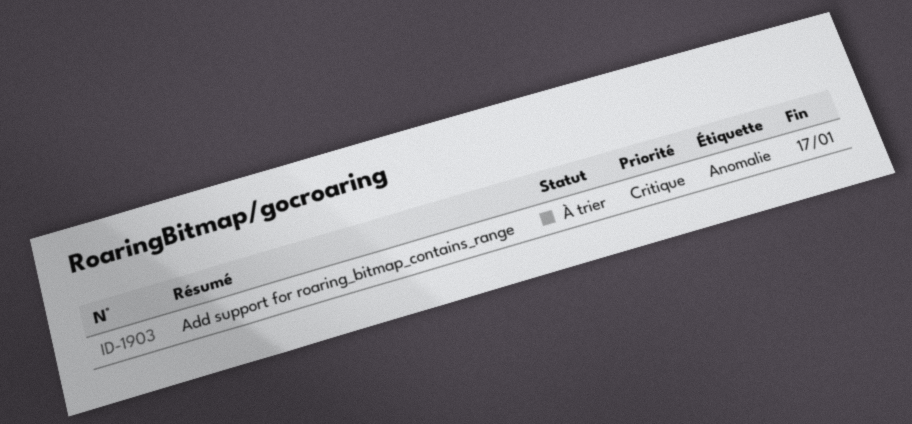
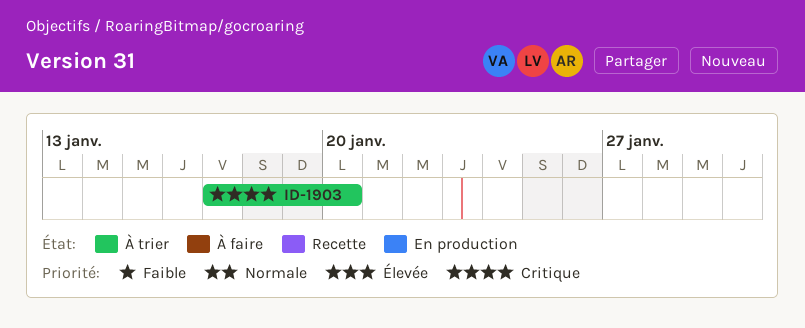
ID-1903, due: Jan 17 -> Jan 20

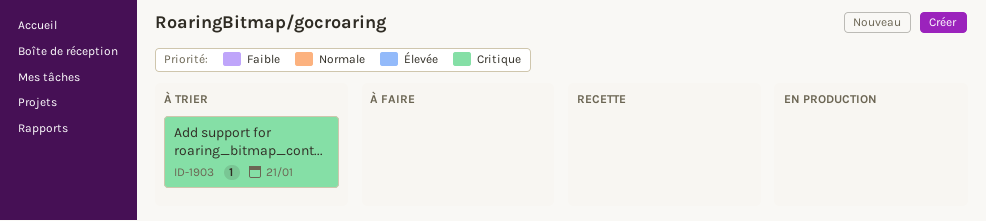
ID-1903, due: Jan 20 -> Jan 21

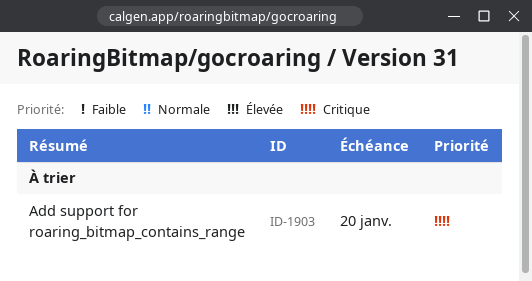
ID-1903, due: Jan 21 -> Jan 20

